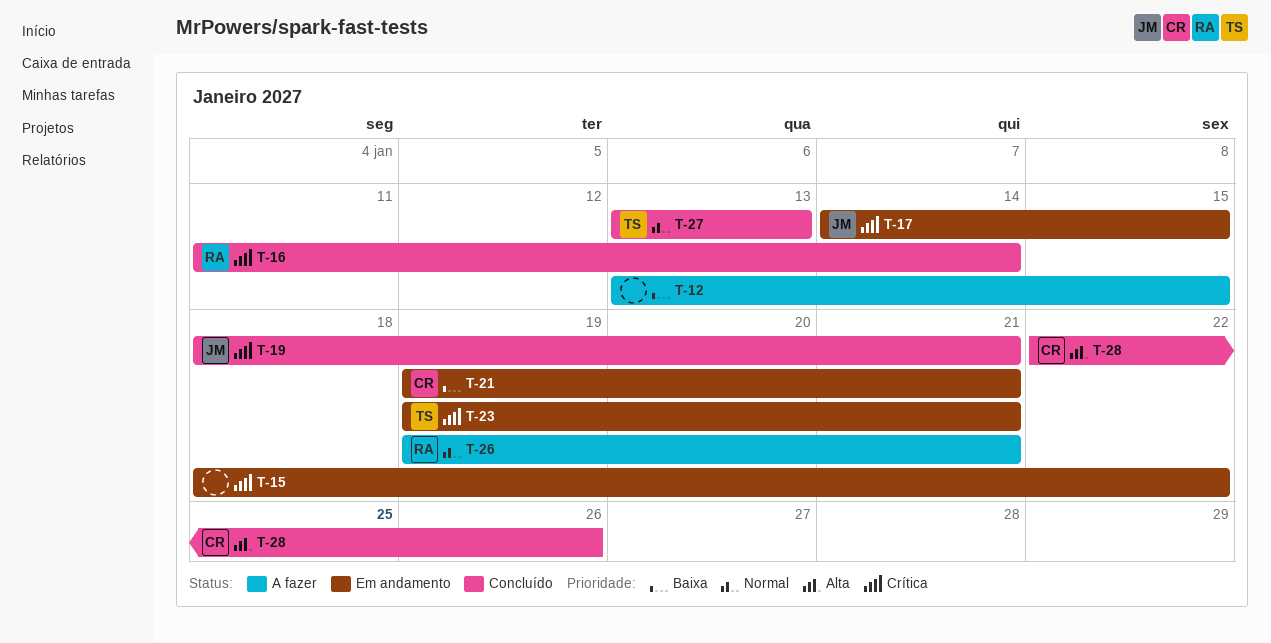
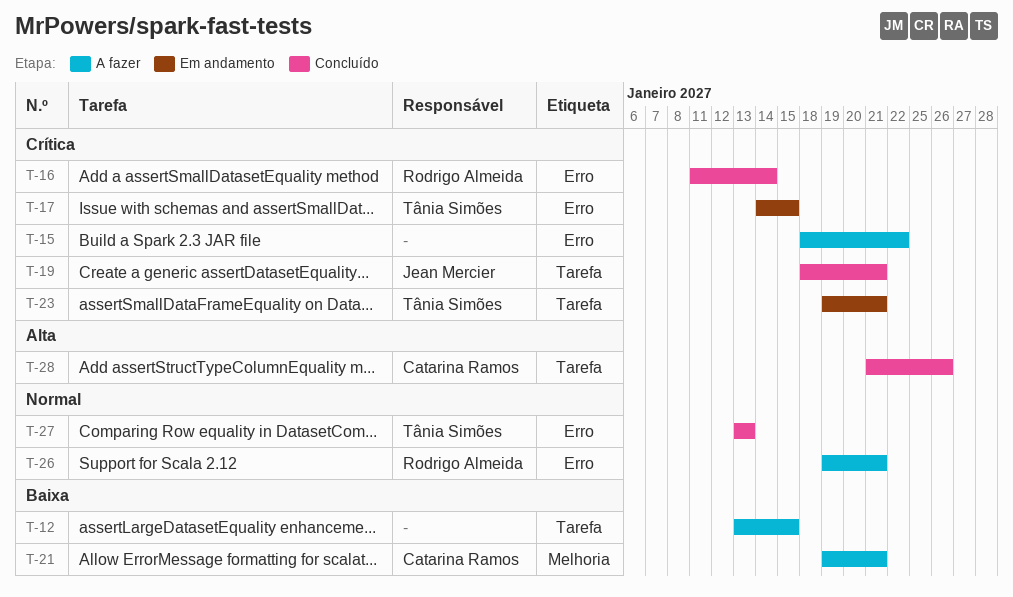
T-15, status: Em andamento -> A fazer
T-17, owner: Jean Mercier -> Tânia Simões
T-21, status: Em andamento -> A fazer
T-28, start: Jan 22 -> Jan 21

